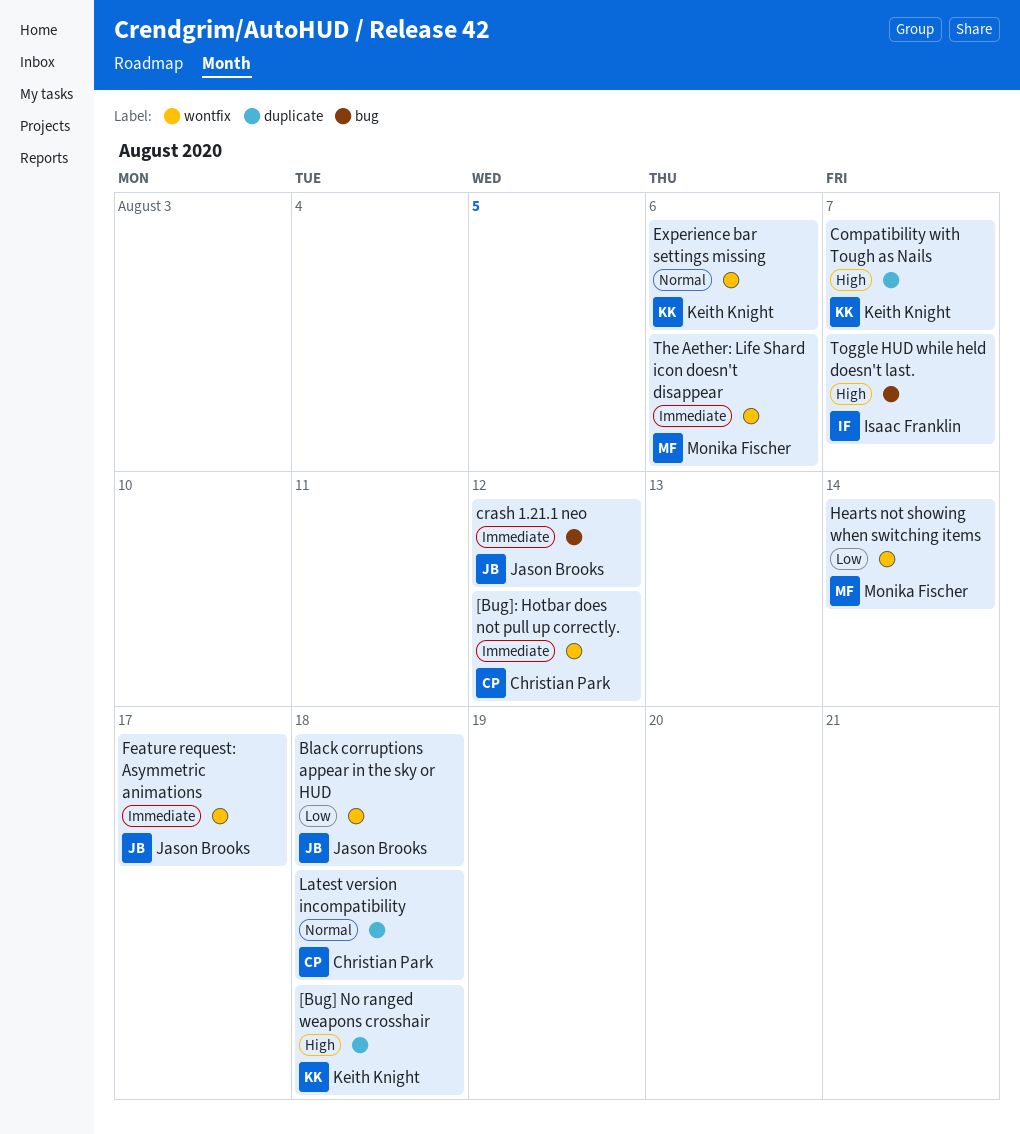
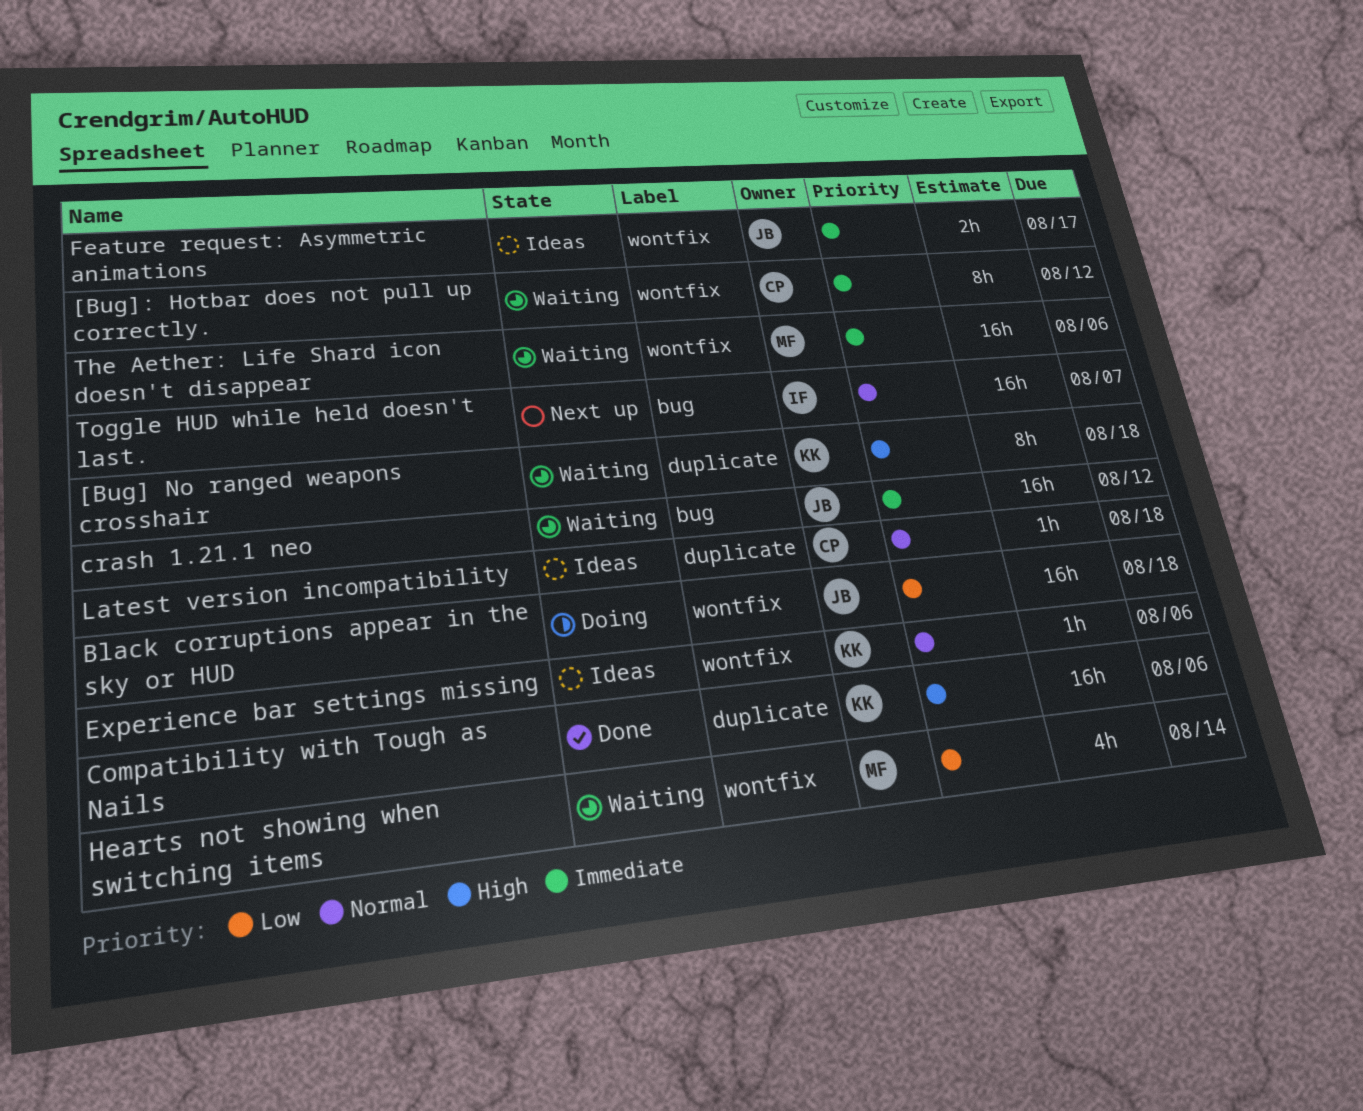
Compatibility with Tough as Nails, due: Aug 7 -> Aug 6
Toggle HUD while held doesn't last., priority: High -> Normal

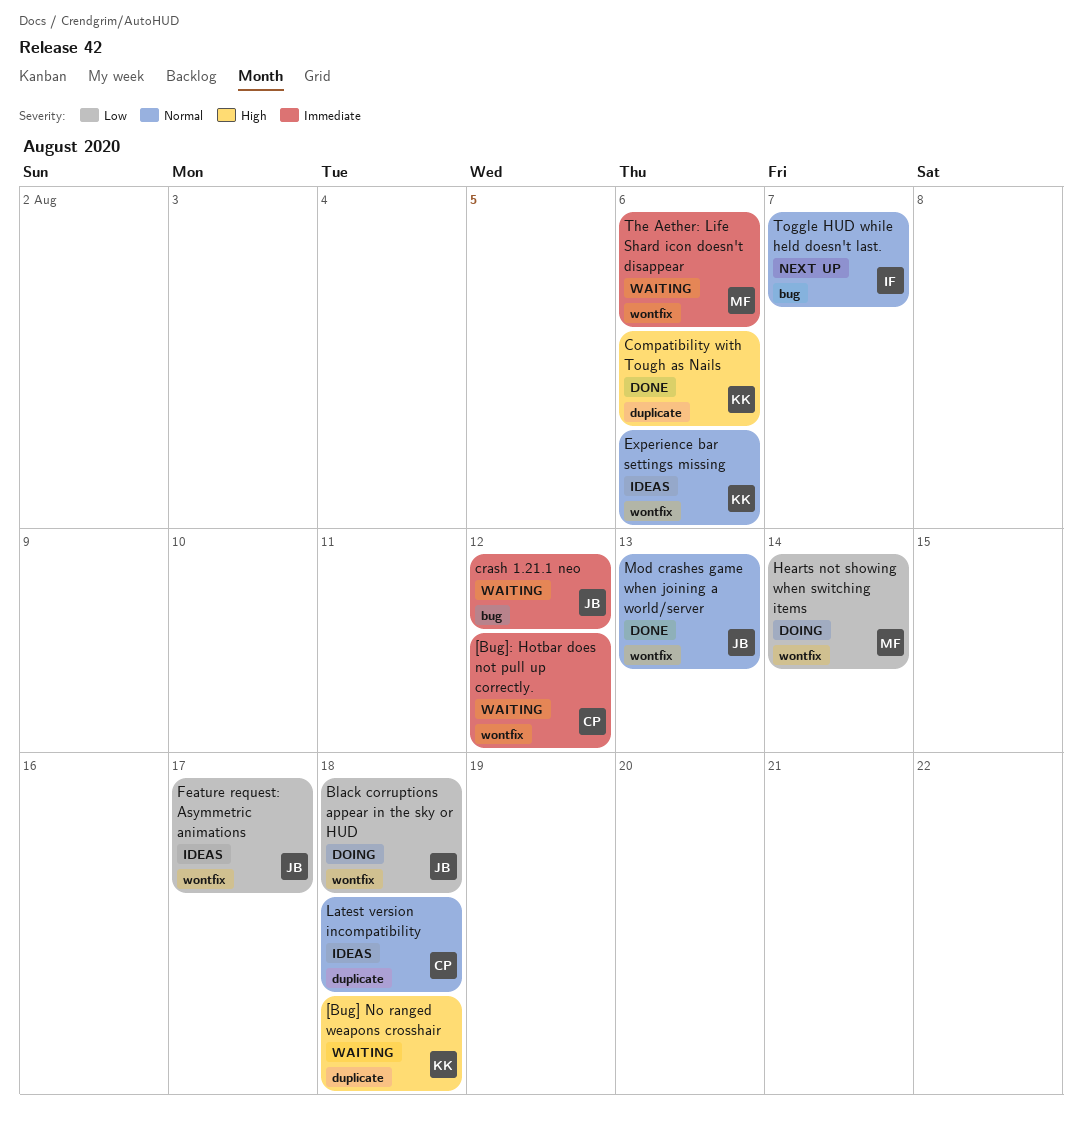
Feature request: Asymmetric animations, priority: Immediate -> Low
Hearts not showing when switching items, status: Waiting -> Doing
Mod crashes game when joining a world/server: none -> present

